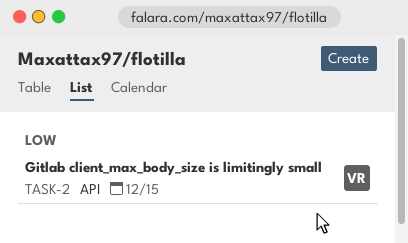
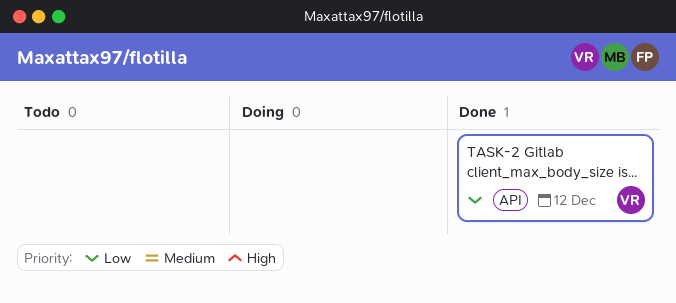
TASK-2, due: Dec 15 -> Dec 12

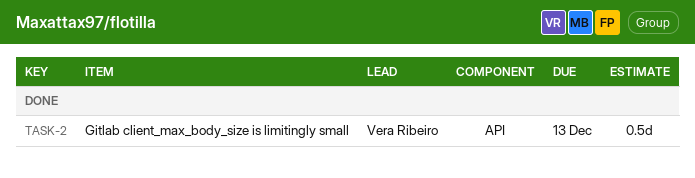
TASK-2, due: Dec 12 -> Dec 13

